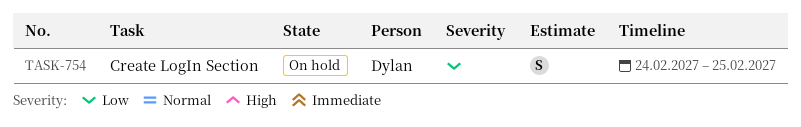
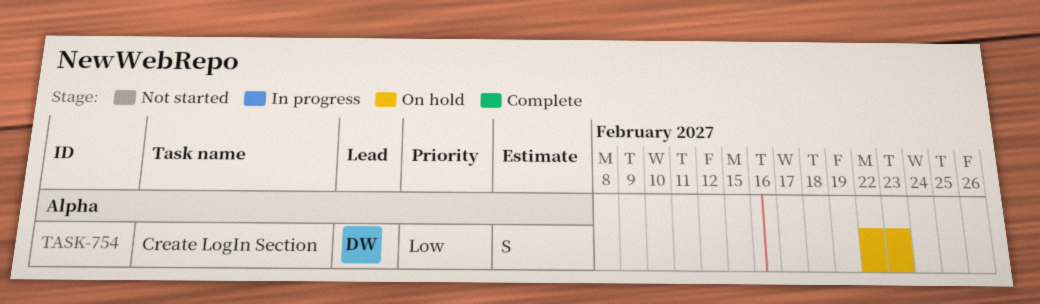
TASK-754, start: Feb 24 -> Feb 22
TASK-754, due: Feb 25 -> Feb 23

